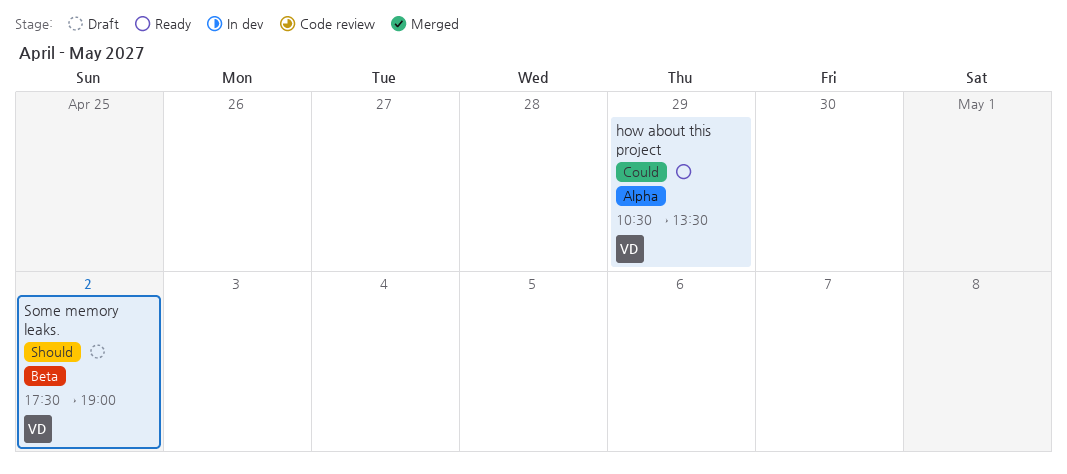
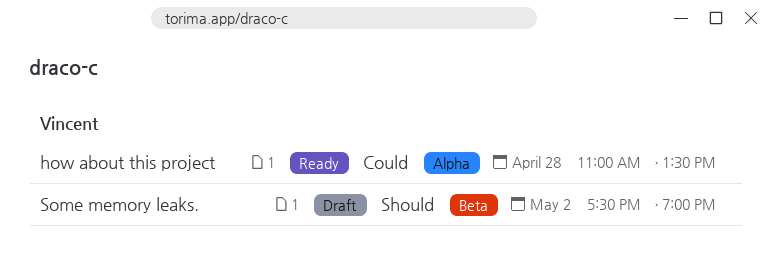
how about this project, day: Apr 29 -> Apr 28
how about this project, begins: 10:30 -> 11:00

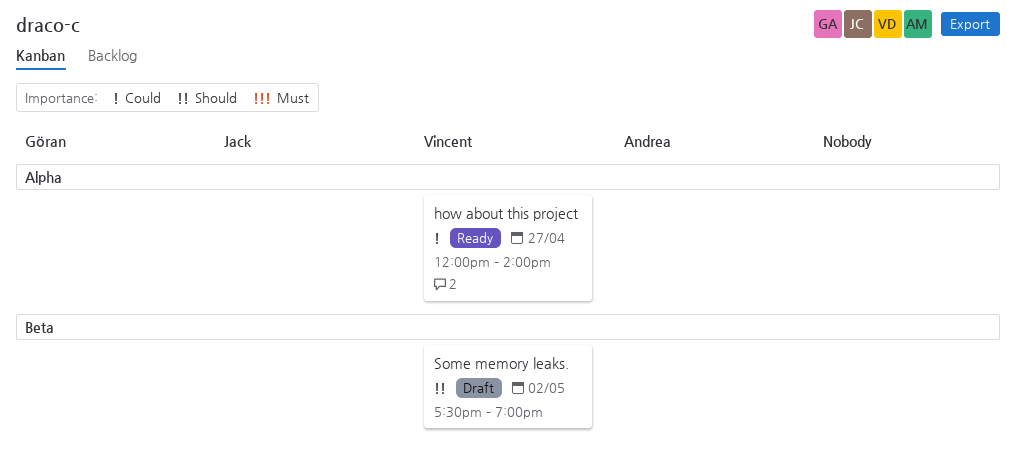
how about this project, day: Apr 28 -> Apr 27
how about this project, begins: 11:00 -> 12:00
how about this project, ends: 13:30 -> 14:00

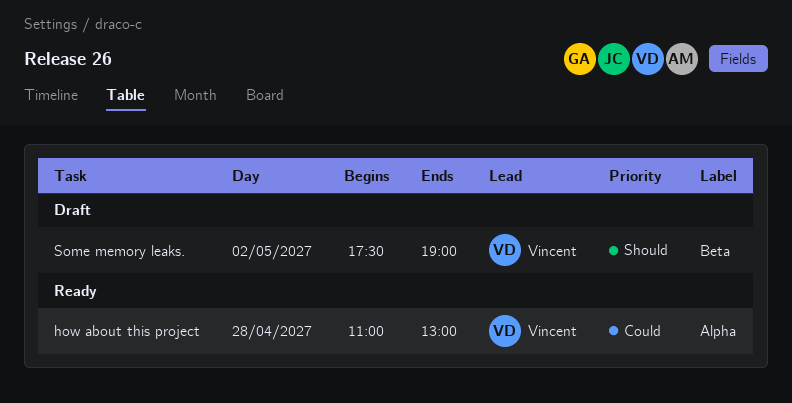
how about this project, day: Apr 27 -> Apr 28
how about this project, begins: 12:00 -> 11:00
how about this project, ends: 14:00 -> 13:00

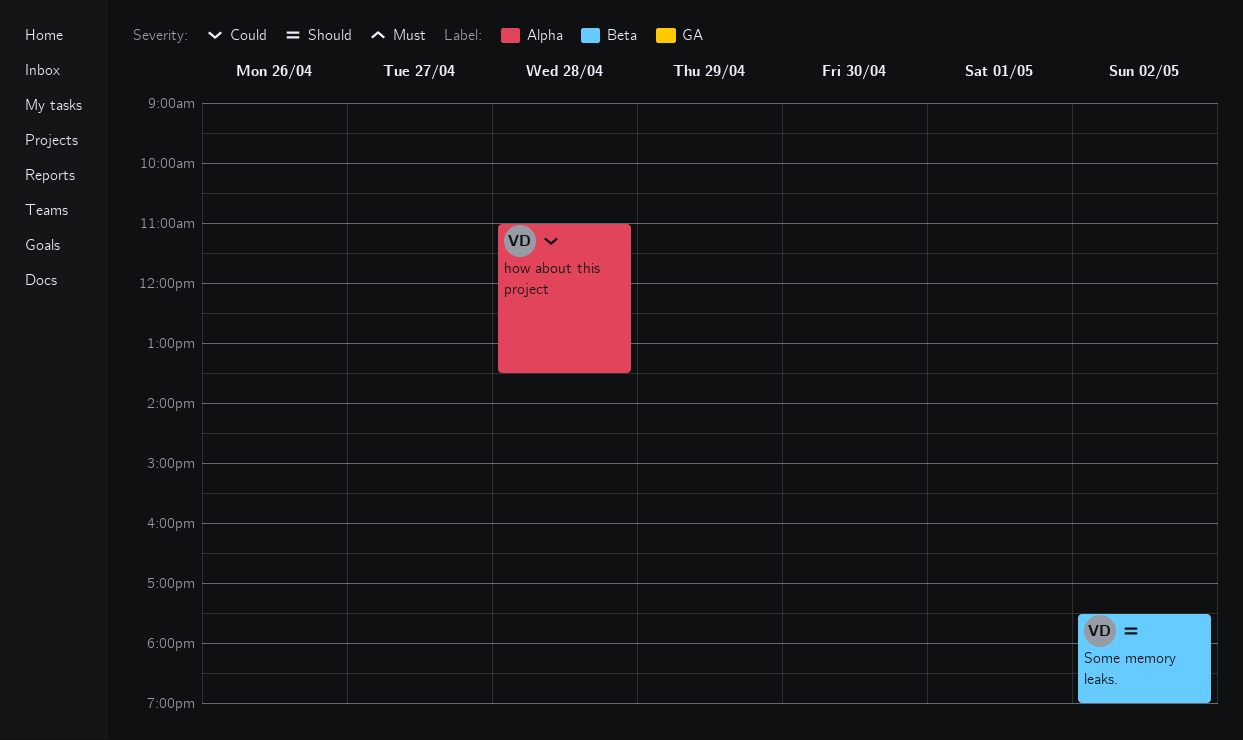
how about this project, ends: 13:00 -> 13:30

